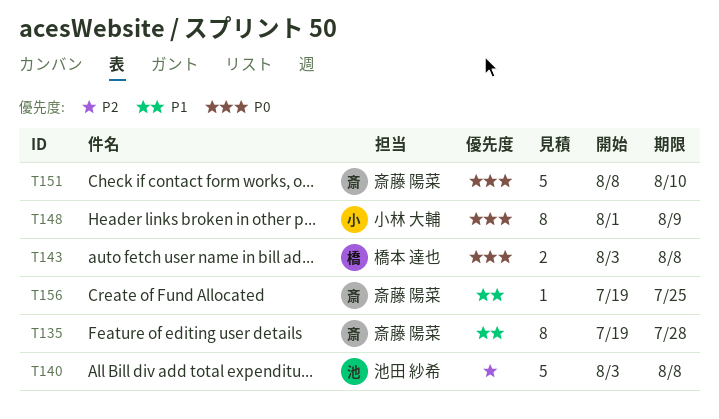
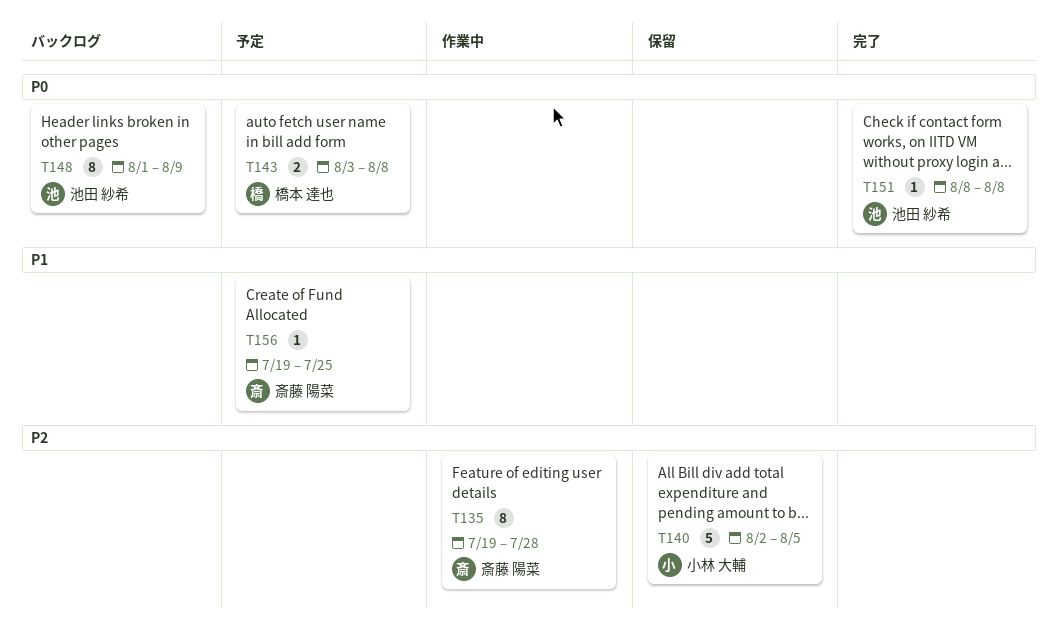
T135, priority: P1 -> P2
T140, owner: 池田 紗希 -> 小林 大輔
T140, start: Aug 3 -> Aug 2
T140, due: Aug 8 -> Aug 5
T148, owner: 小林 大輔 -> 池田 紗希
T151, owner: 斎藤 陽菜 -> 池田 紗希
T151, estimate: 5 -> 1
T151, due: Aug 10 -> Aug 8

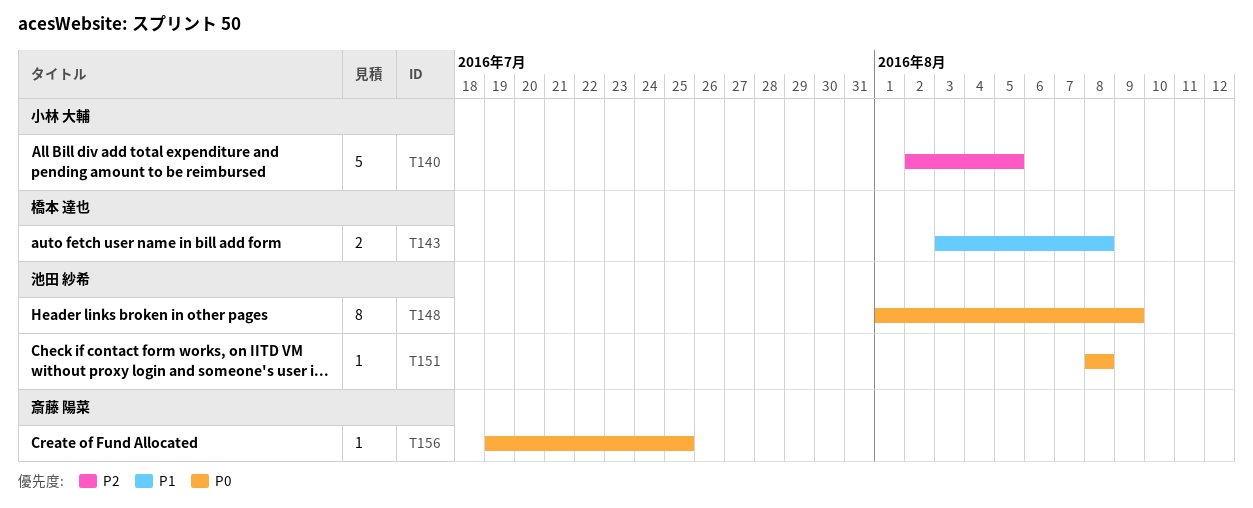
T135: present -> none
T143, priority: P0 -> P1
T156, priority: P1 -> P0

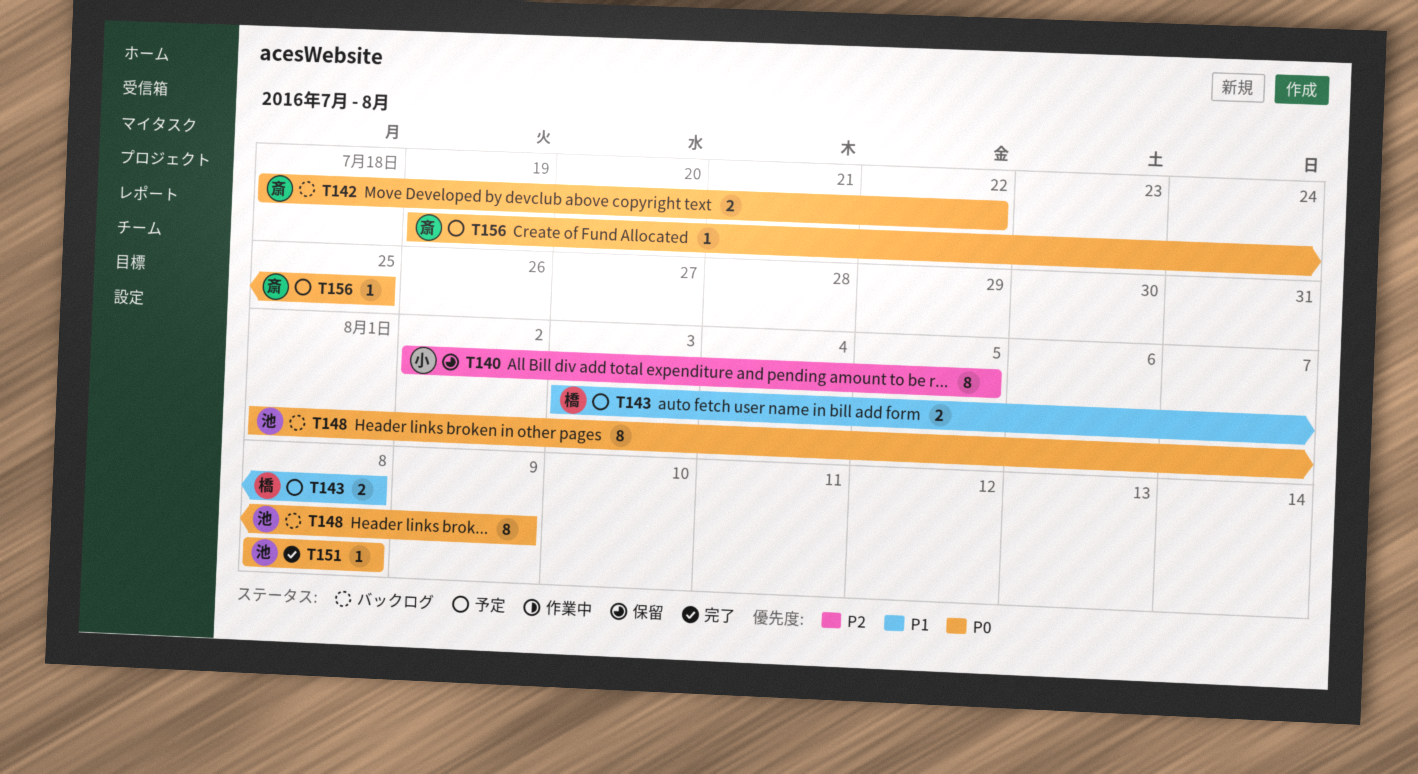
T140, estimate: 5 -> 8
T142: none -> present

